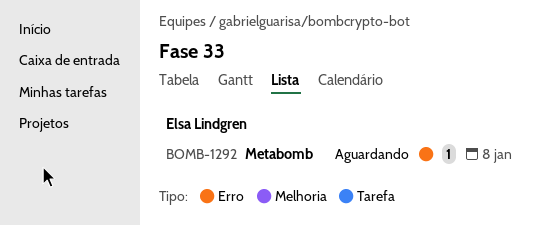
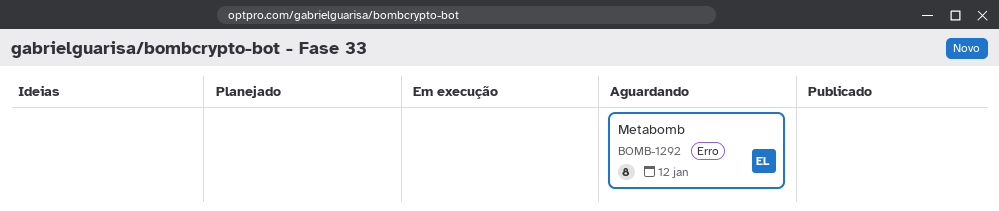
BOMB-1292, estimate: 1 -> 8
BOMB-1292, due: Jan 8 -> Jan 12

